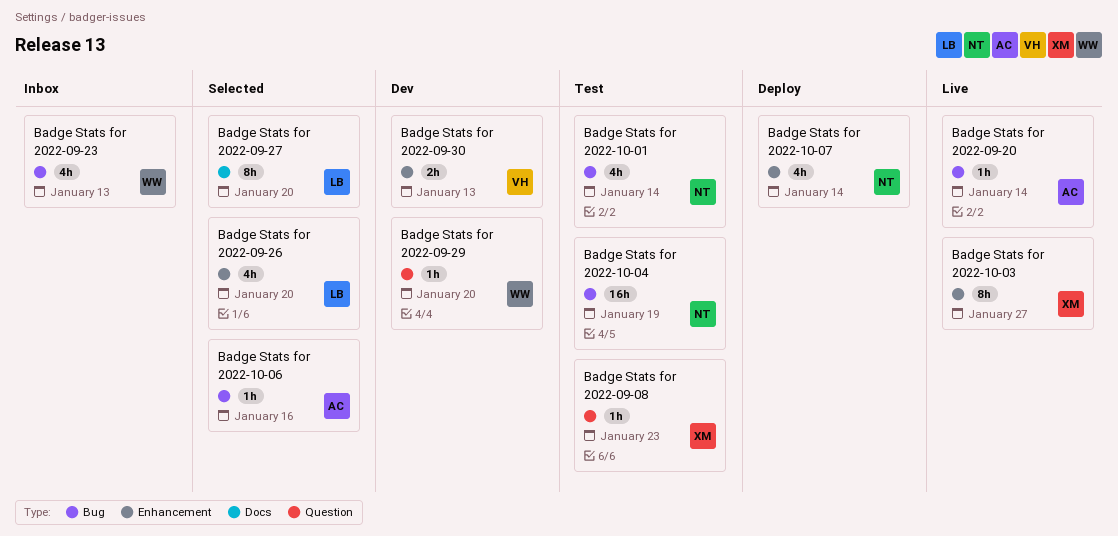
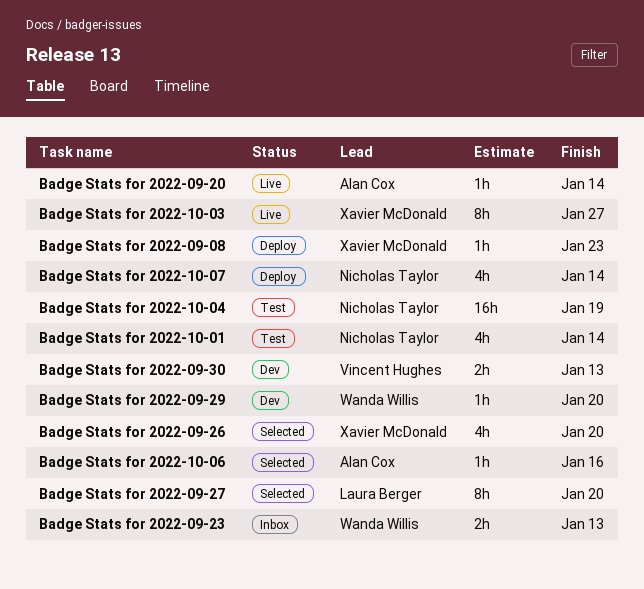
Badge Stats for 2022-09-08, status: Test -> Deploy
Badge Stats for 2022-09-23, estimate: 4h -> 2h
Badge Stats for 2022-09-26, owner: Laura Berger -> Xavier McDonald

